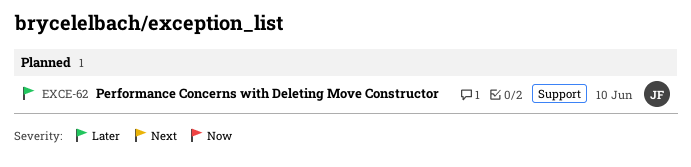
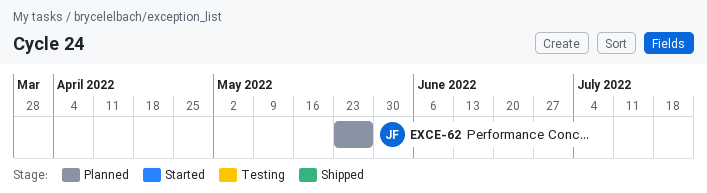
EXCE-62, due: Jun 10 -> May 27

